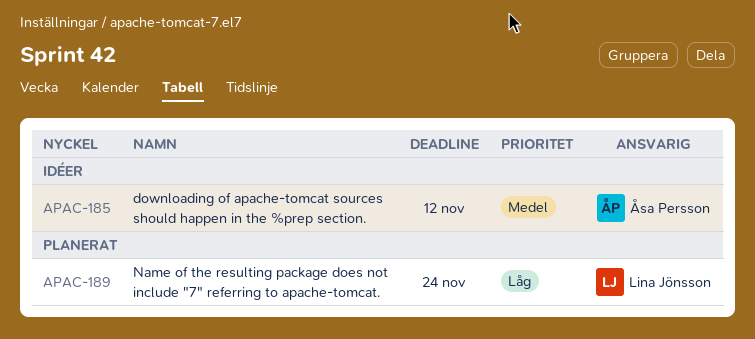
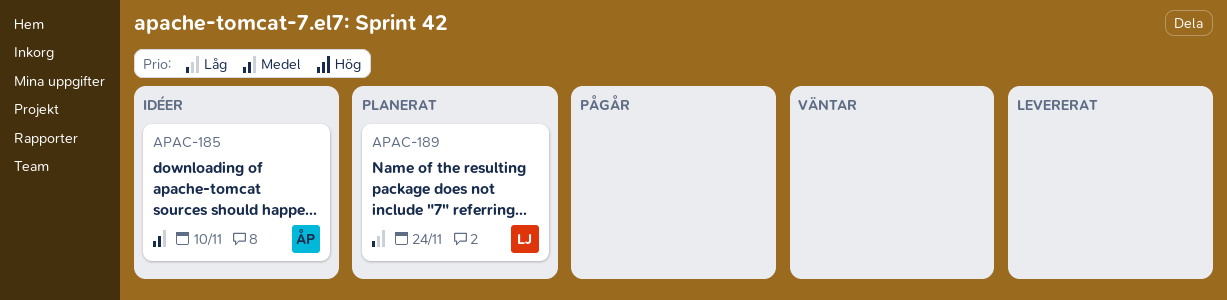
APAC-185, due: Nov 12 -> Nov 10

